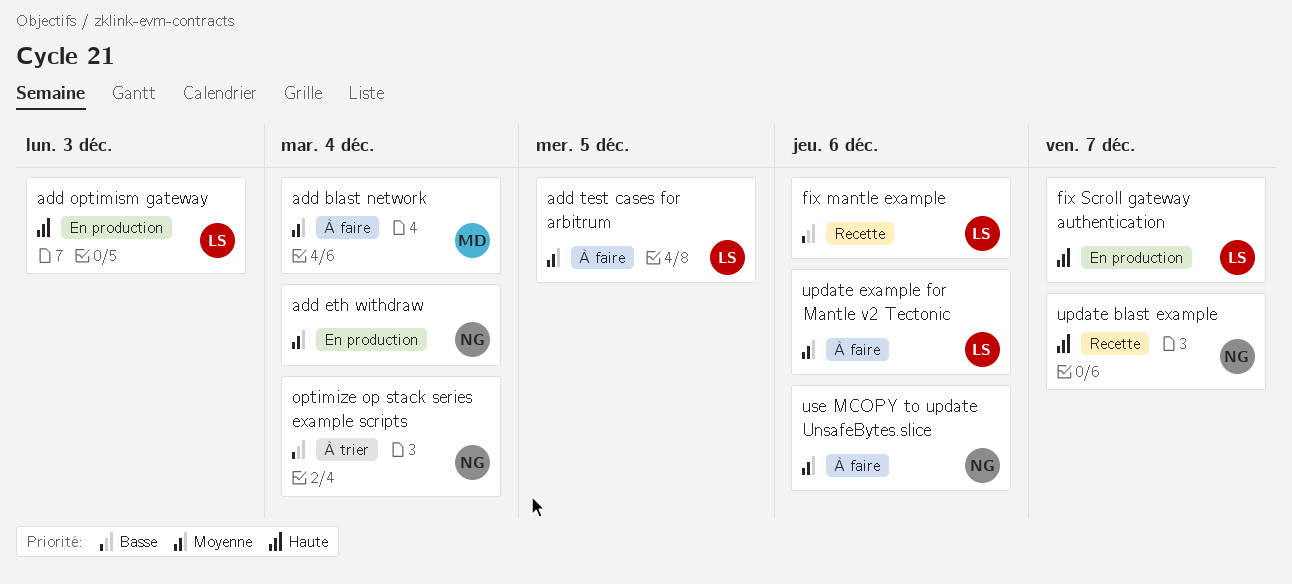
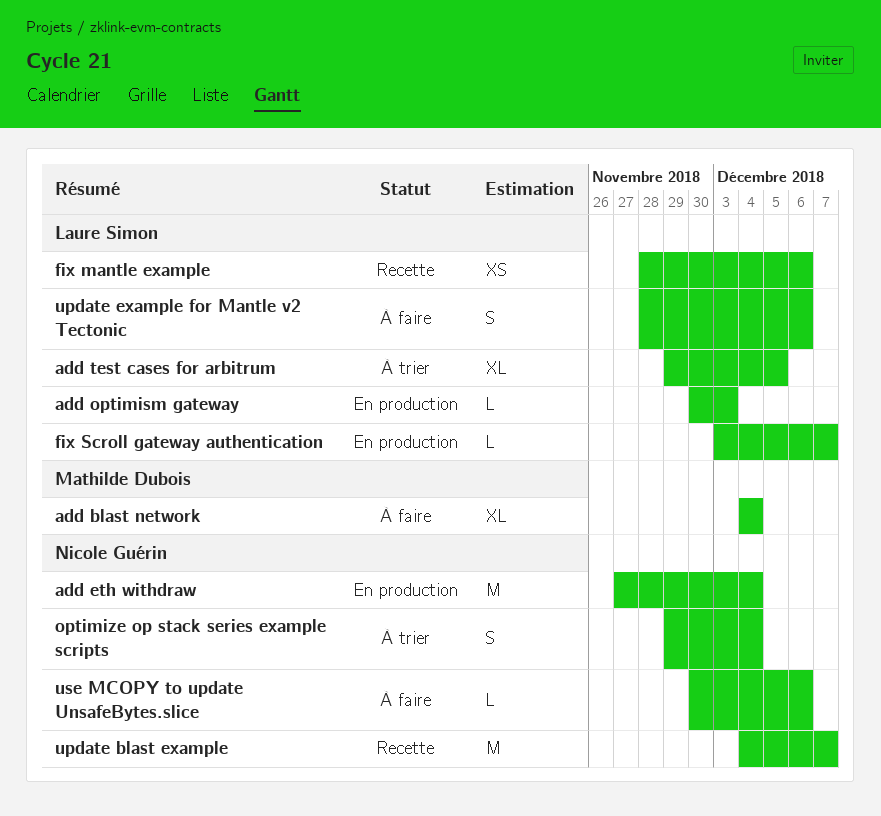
add test cases for arbitrum, status: À faire -> À trier

